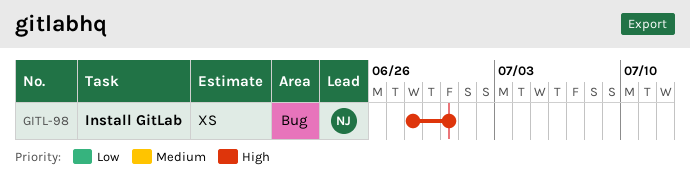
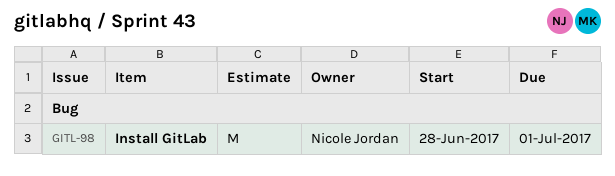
GITL-98, estimate: XS -> M
GITL-98, due: Jun 30 -> Jul 1

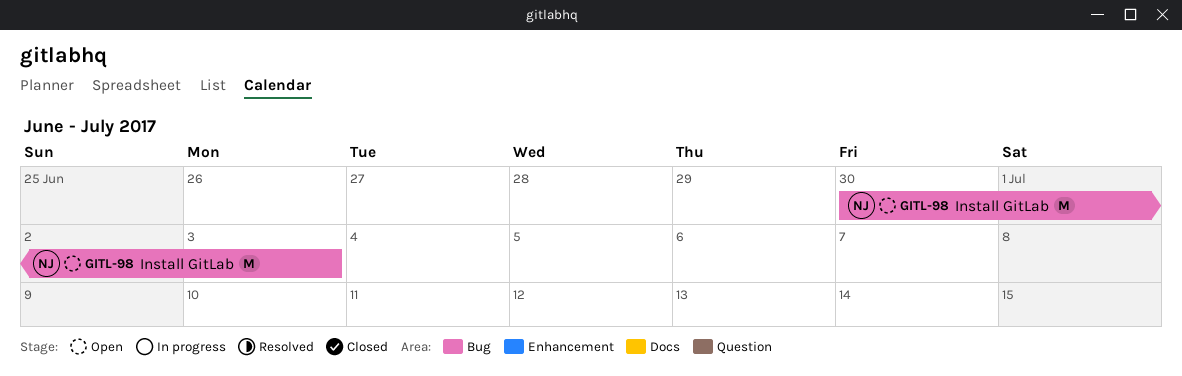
GITL-98, start: Jun 28 -> Jun 30
GITL-98, due: Jul 1 -> Jul 3

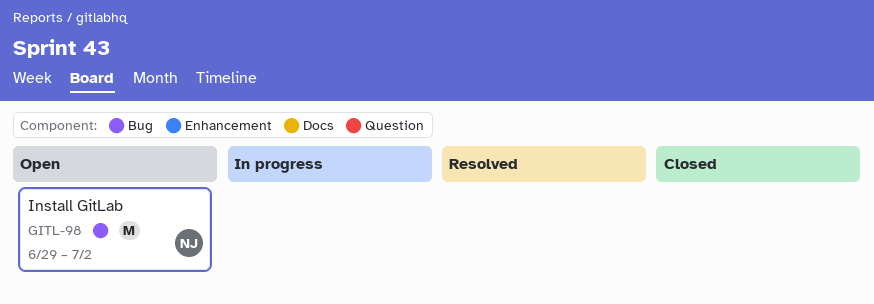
GITL-98, start: Jun 30 -> Jun 29
GITL-98, due: Jul 3 -> Jul 2

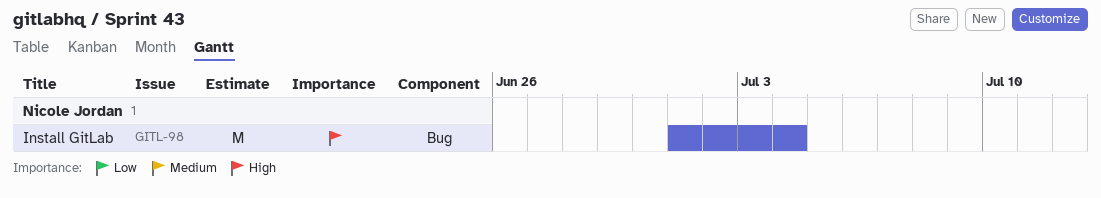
GITL-98, start: Jun 29 -> Jul 1
GITL-98, due: Jul 2 -> Jul 4

